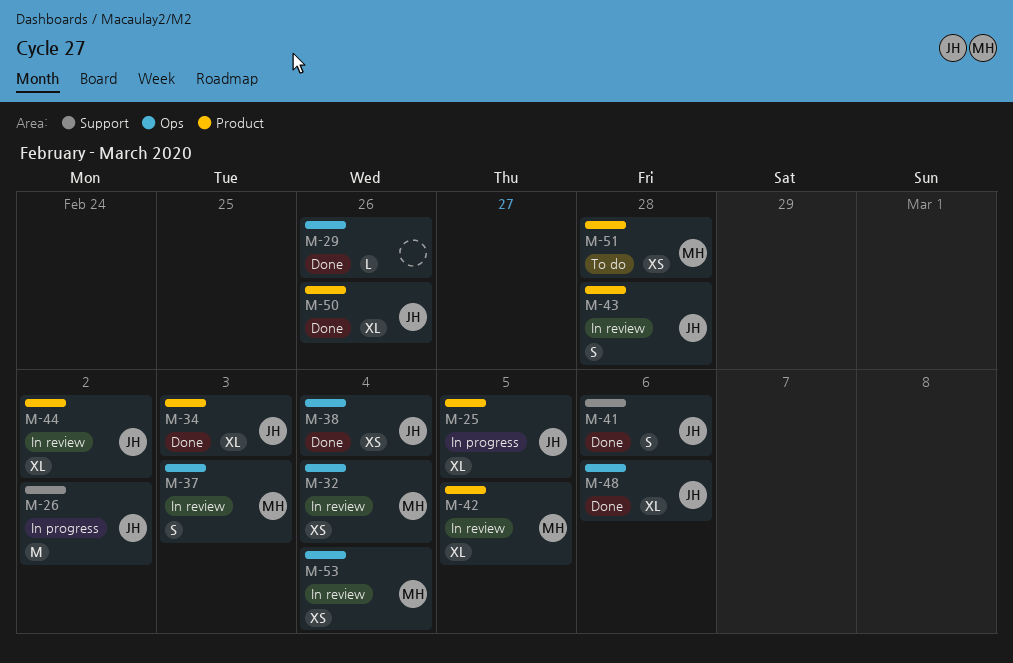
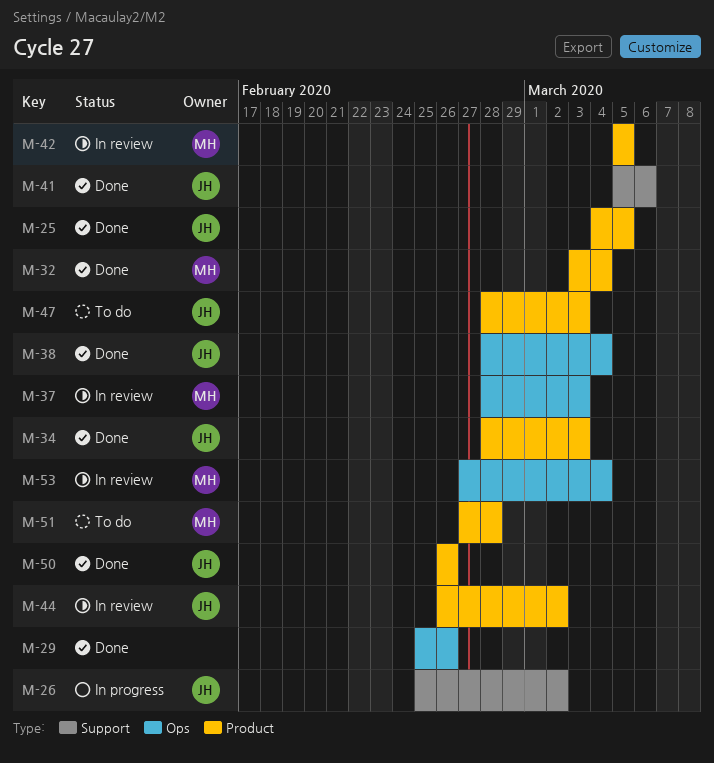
M-25, status: In progress -> Done
M-32, status: In review -> Done
M-32, label: Ops -> Product
M-43: present -> none
M-47: none -> present
M-48: present -> none

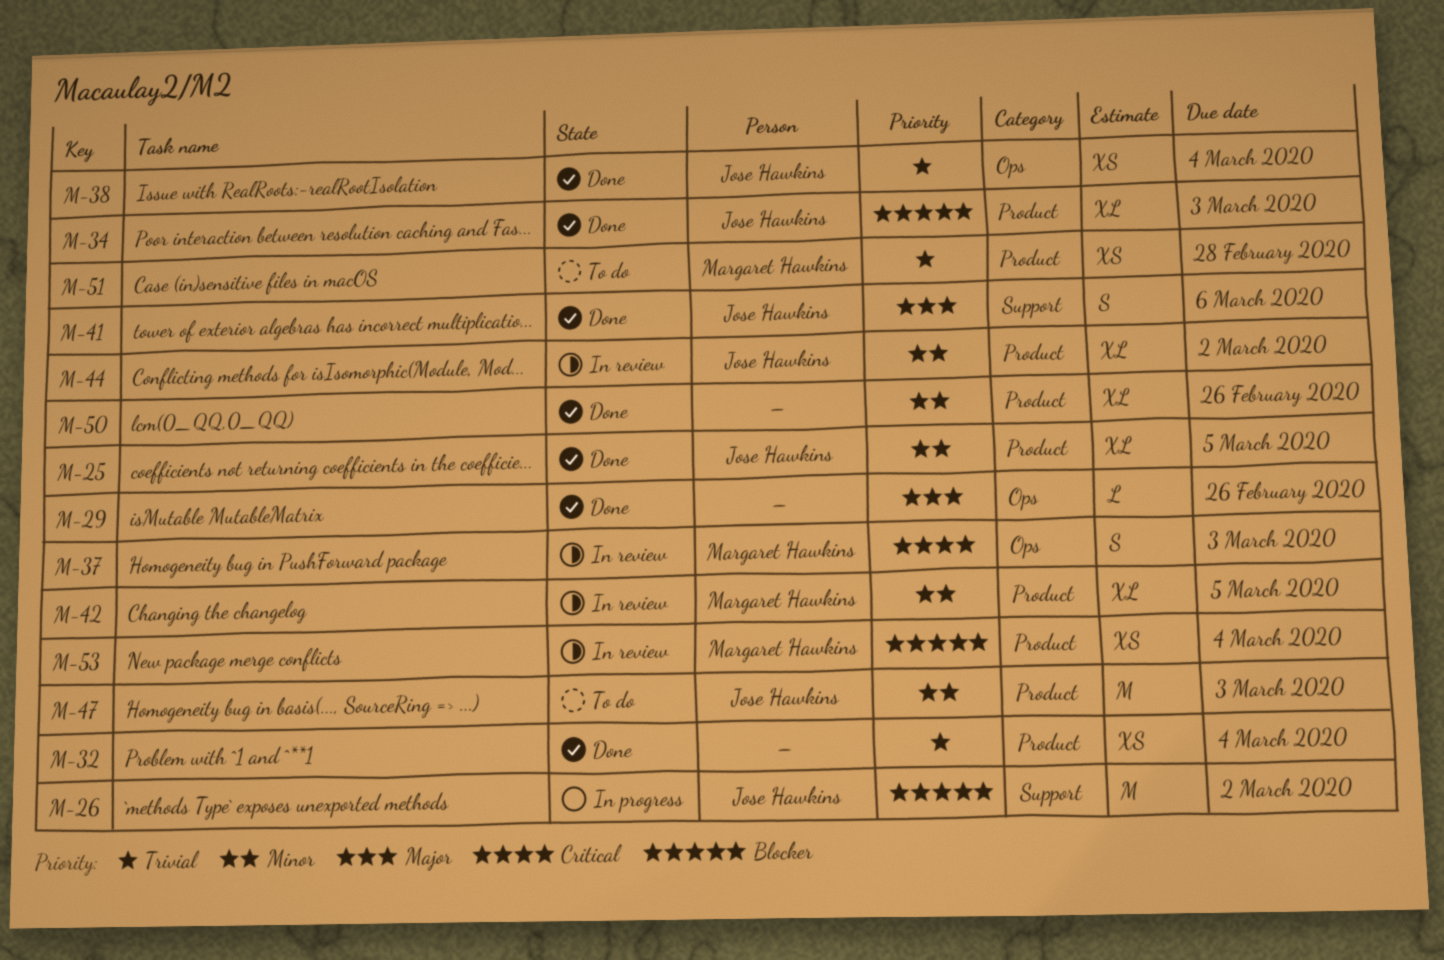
M-32, owner: Margaret Hawkins -> none
M-50, owner: Jose Hawkins -> none
M-53, label: Ops -> Product

